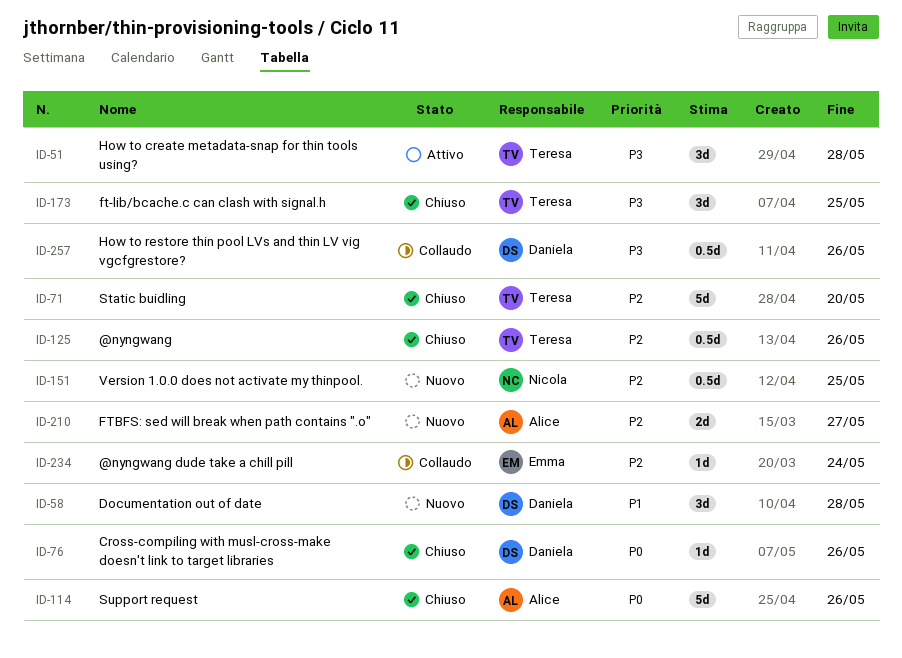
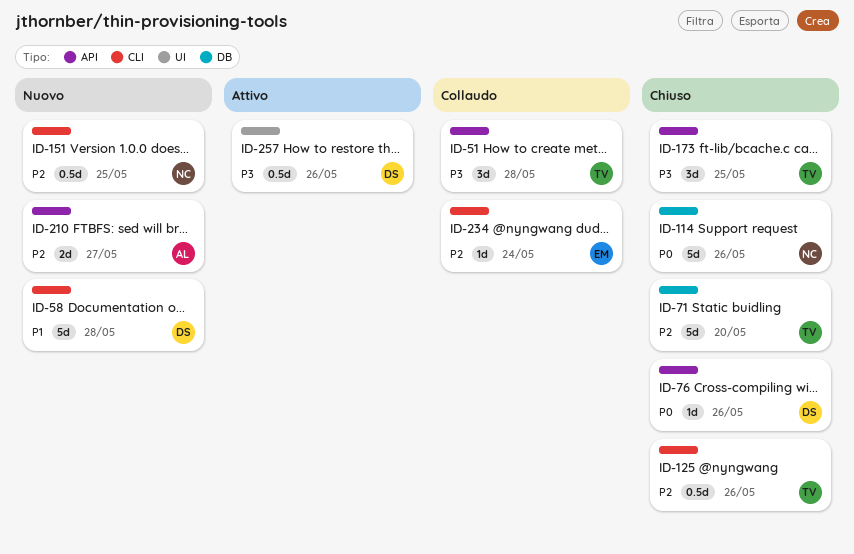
ID-51, status: Attivo -> Collaudo
ID-58, estimate: 3d -> 5d
ID-114, owner: Alice -> Nicola
ID-257, status: Collaudo -> Attivo

